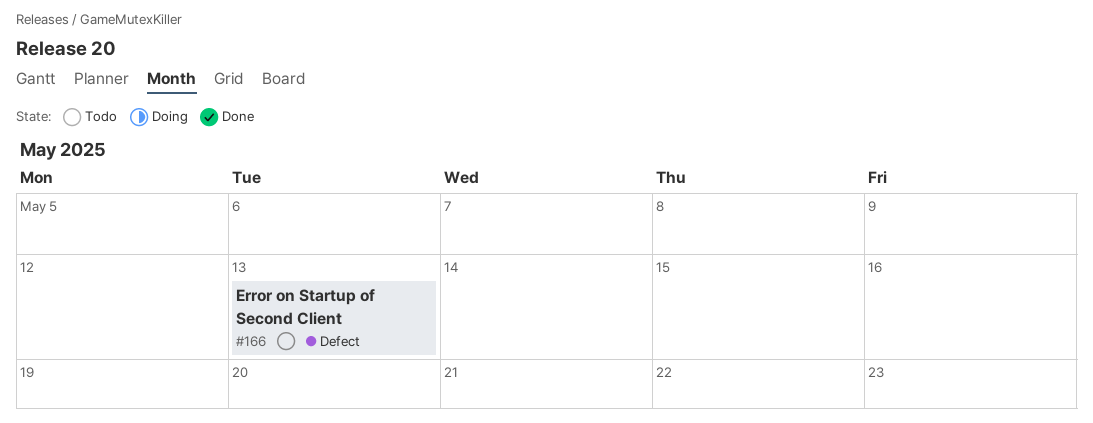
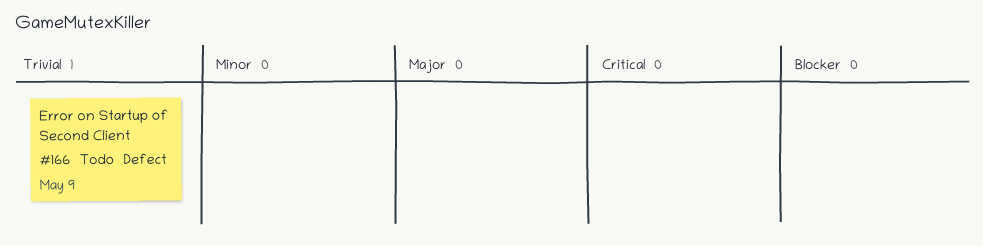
#166, due: May 13 -> May 9

